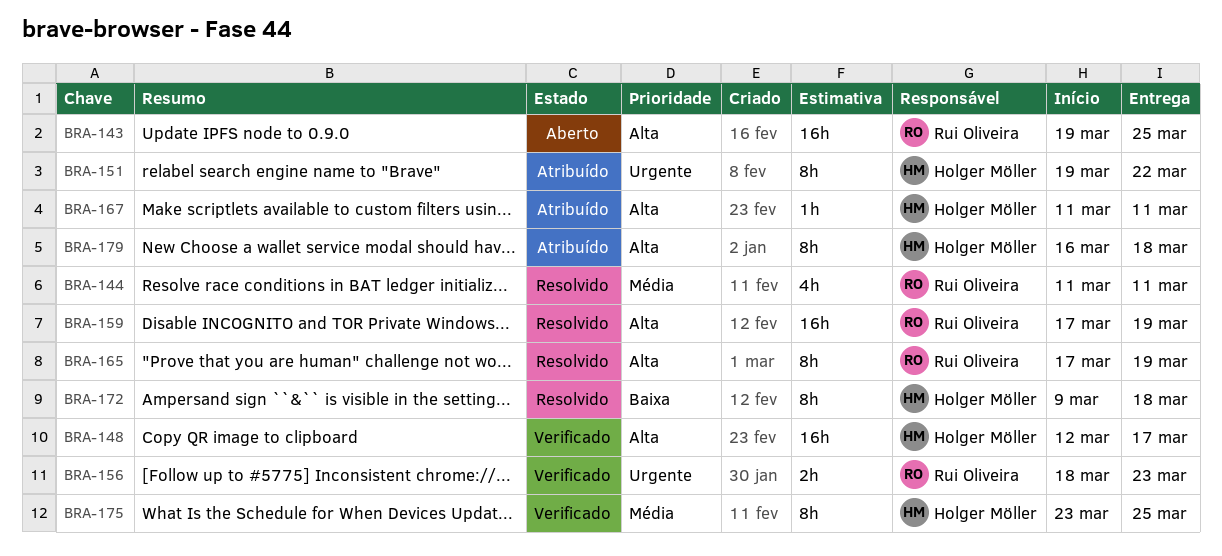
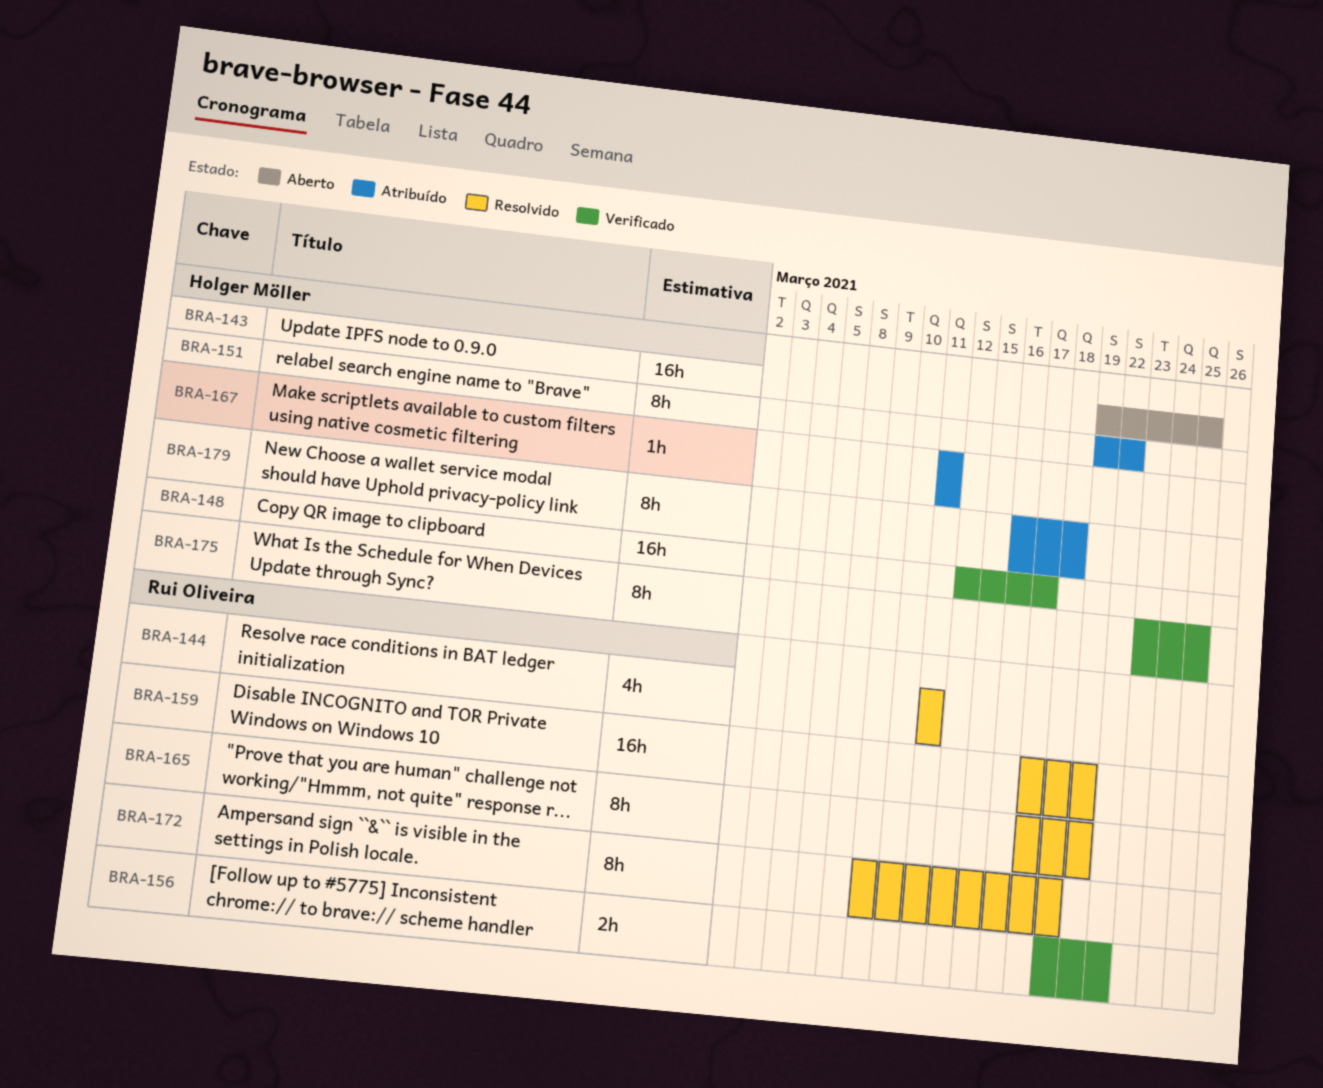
BRA-143, owner: Rui Oliveira -> Holger Möller
BRA-156, due: Mar 23 -> Mar 22
BRA-172, owner: Holger Möller -> Rui Oliveira

